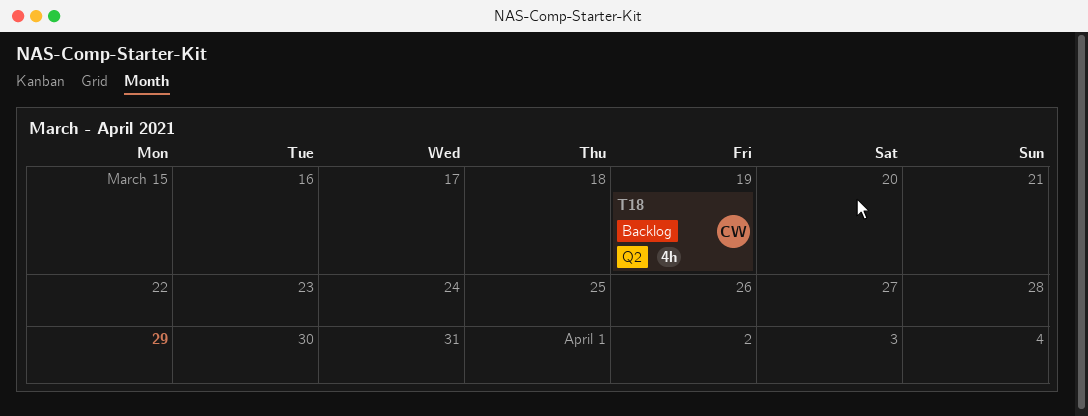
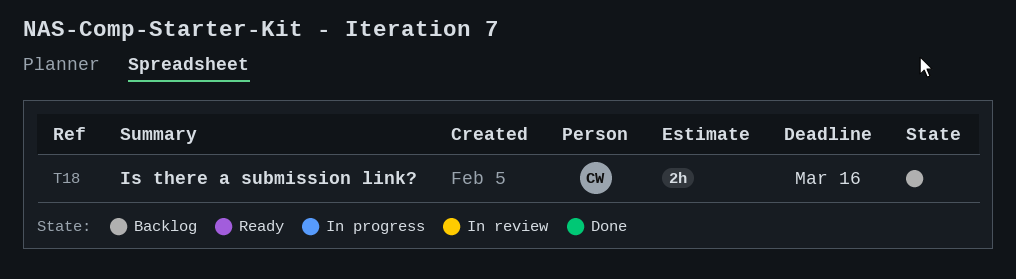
T18, estimate: 4h -> 2h
T18, due: Mar 19 -> Mar 16

